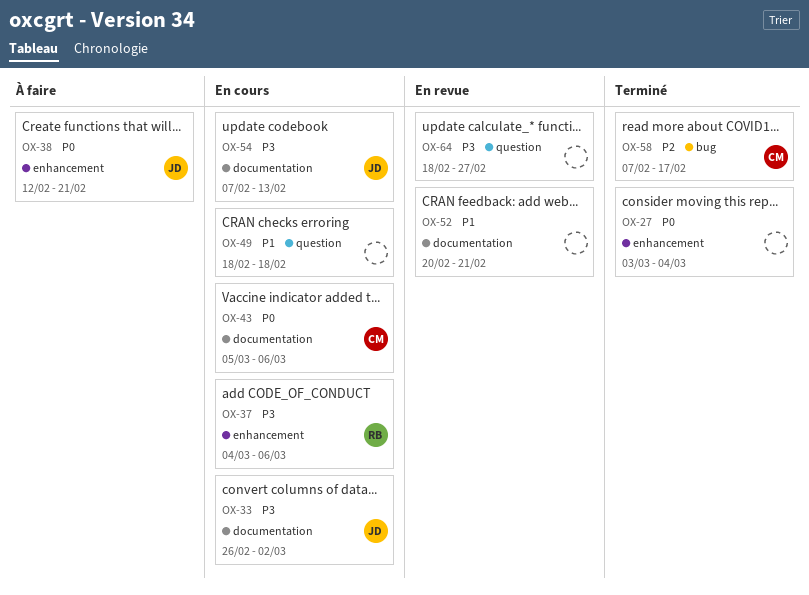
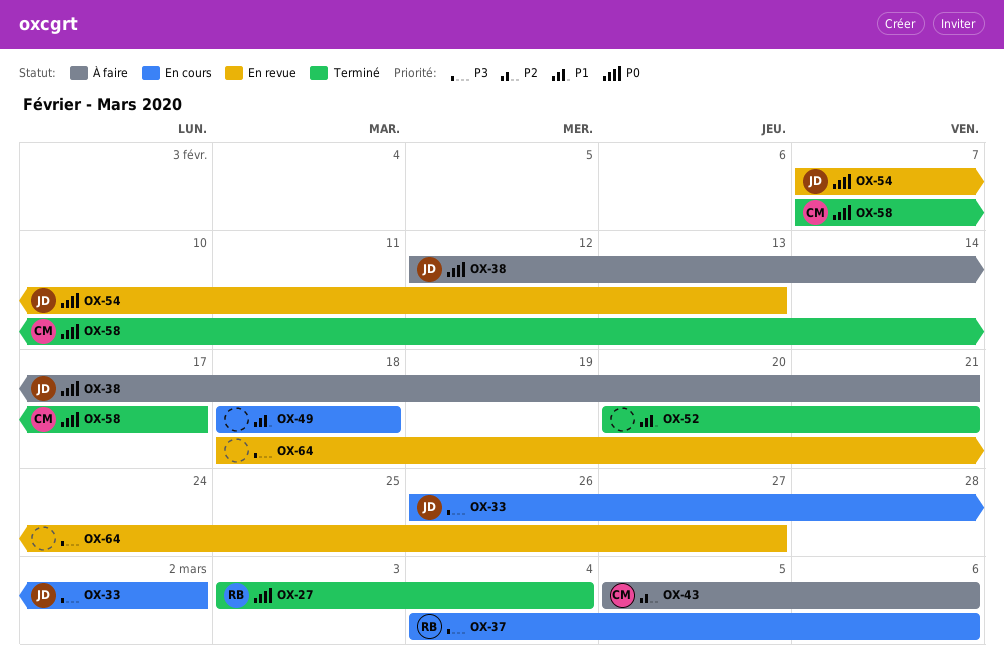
OX-27, owner: none -> RB
OX-43, status: En cours -> À faire
OX-43, priority: P0 -> P2
OX-52, status: En revue -> Terminé
OX-54, status: En cours -> En revue
OX-54, priority: P3 -> P0
OX-58, priority: P2 -> P0

